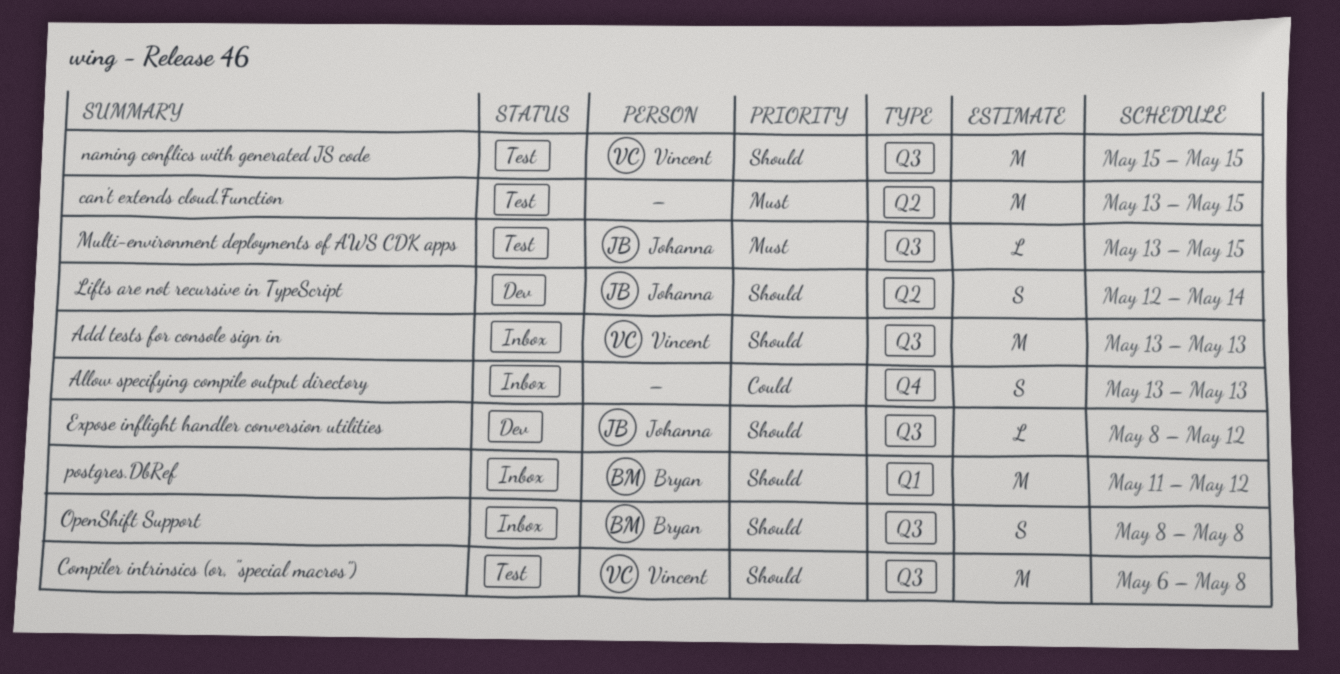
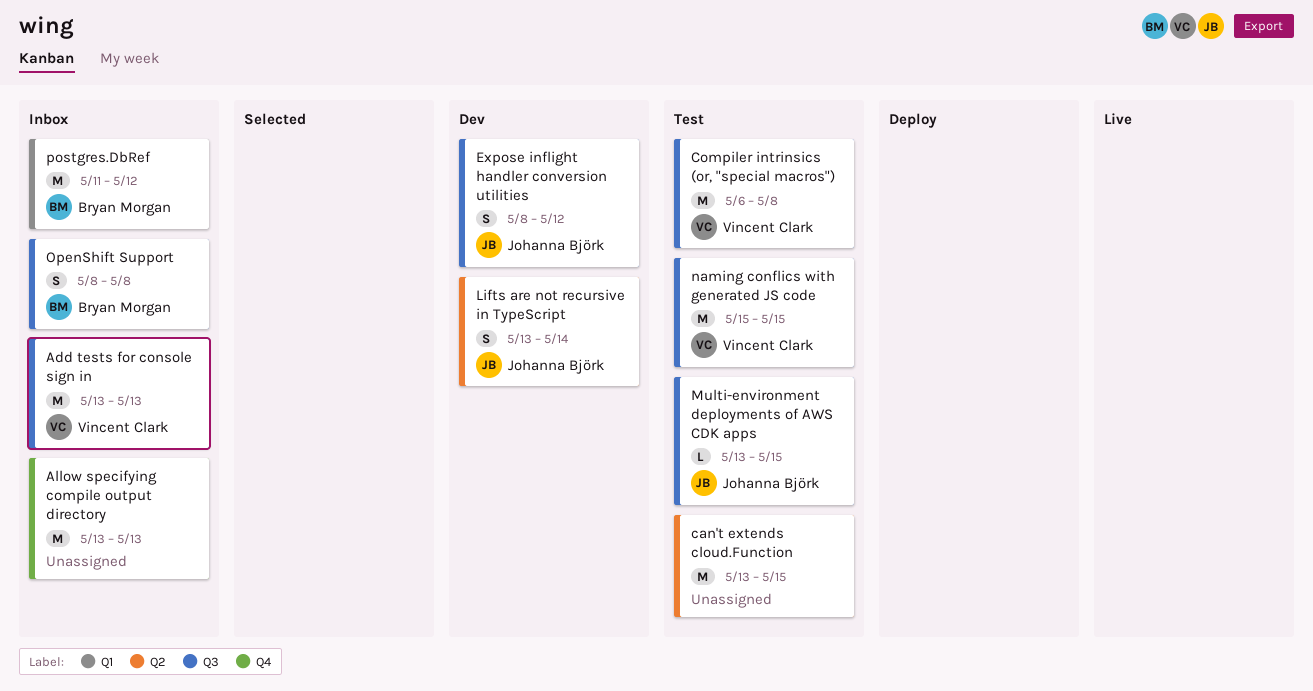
Allow specifying compile output directory, estimate: S -> M
Expose inflight handler conversion utilities, estimate: L -> S
Lifts are not recursive in TypeScript, start: May 12 -> May 13

